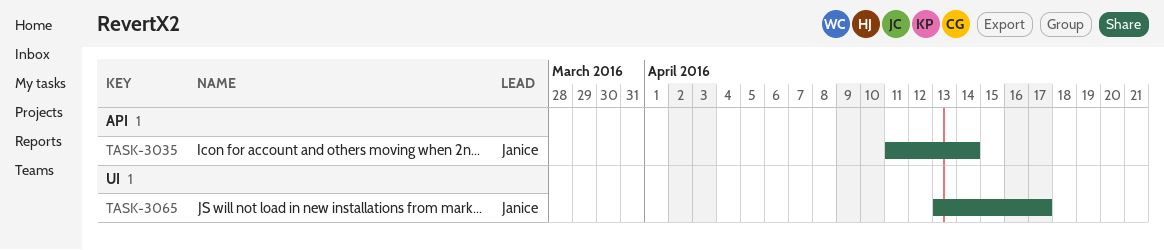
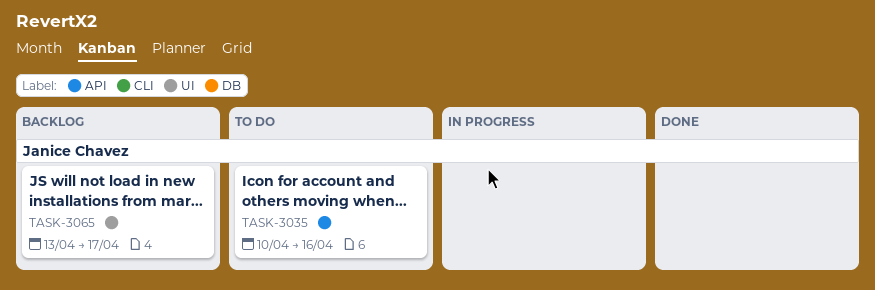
TASK-3035, start: Apr 11 -> Apr 10
TASK-3035, due: Apr 14 -> Apr 16

